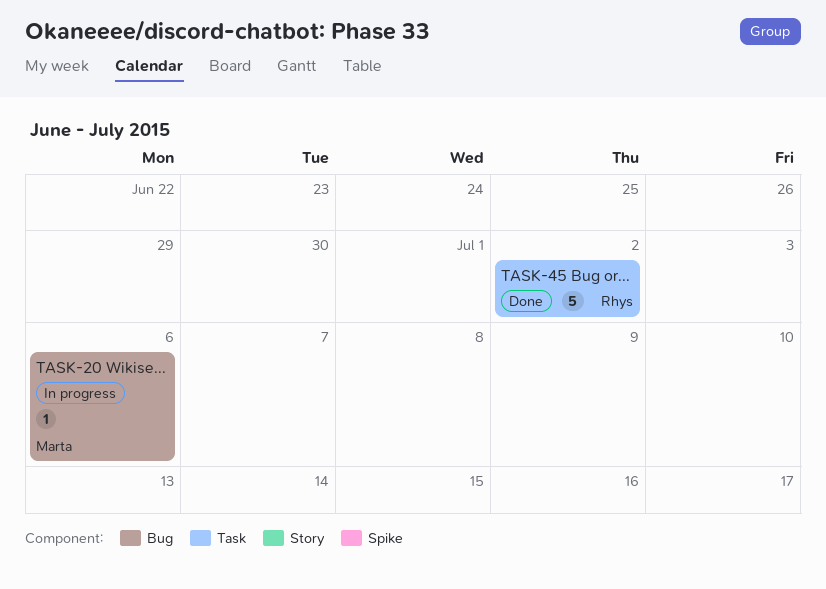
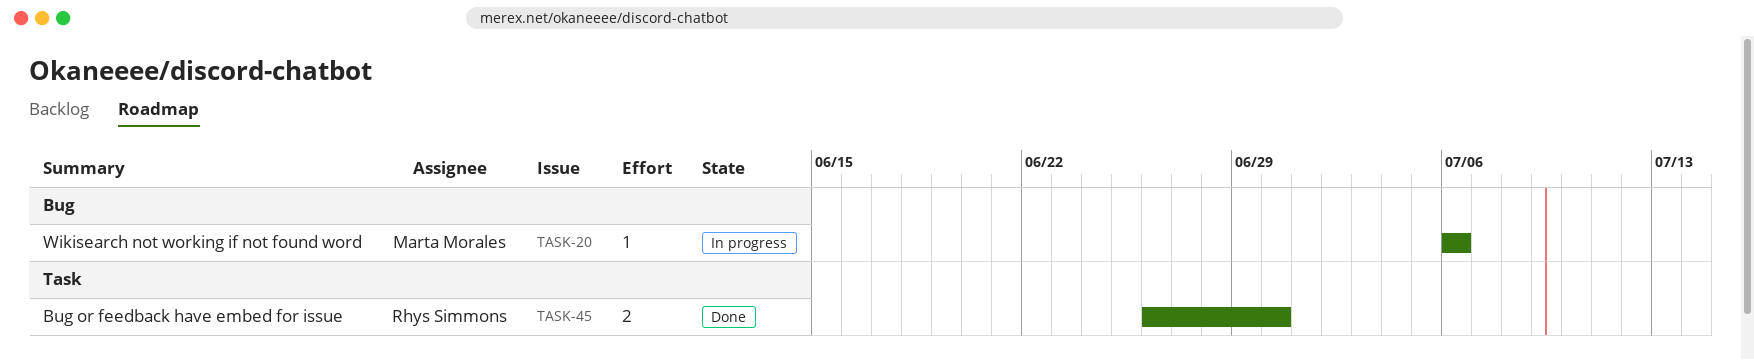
TASK-45, estimate: 5 -> 2
TASK-45, due: Jul 2 -> Jun 30

